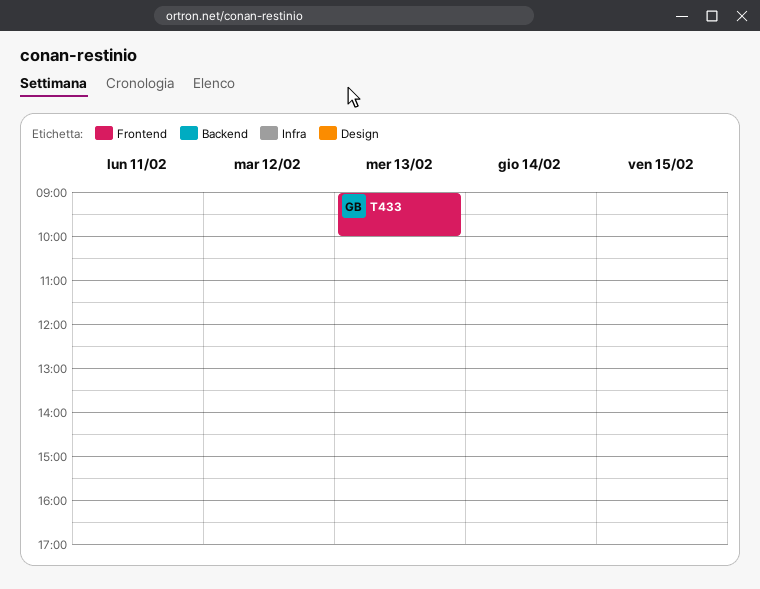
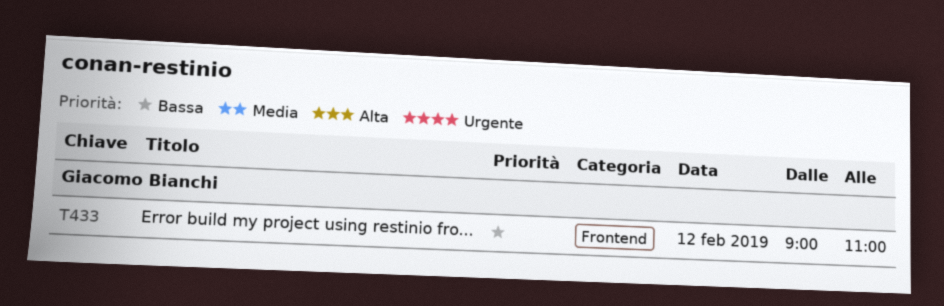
T433, day: Feb 13 -> Feb 12
T433, ends: 10:00 -> 11:00

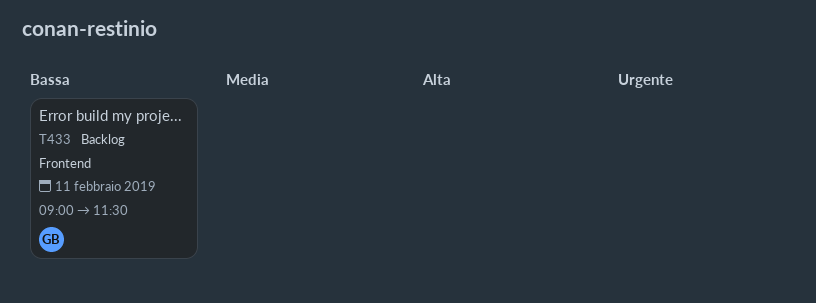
T433, day: Feb 12 -> Feb 11
T433, ends: 11:00 -> 11:30

